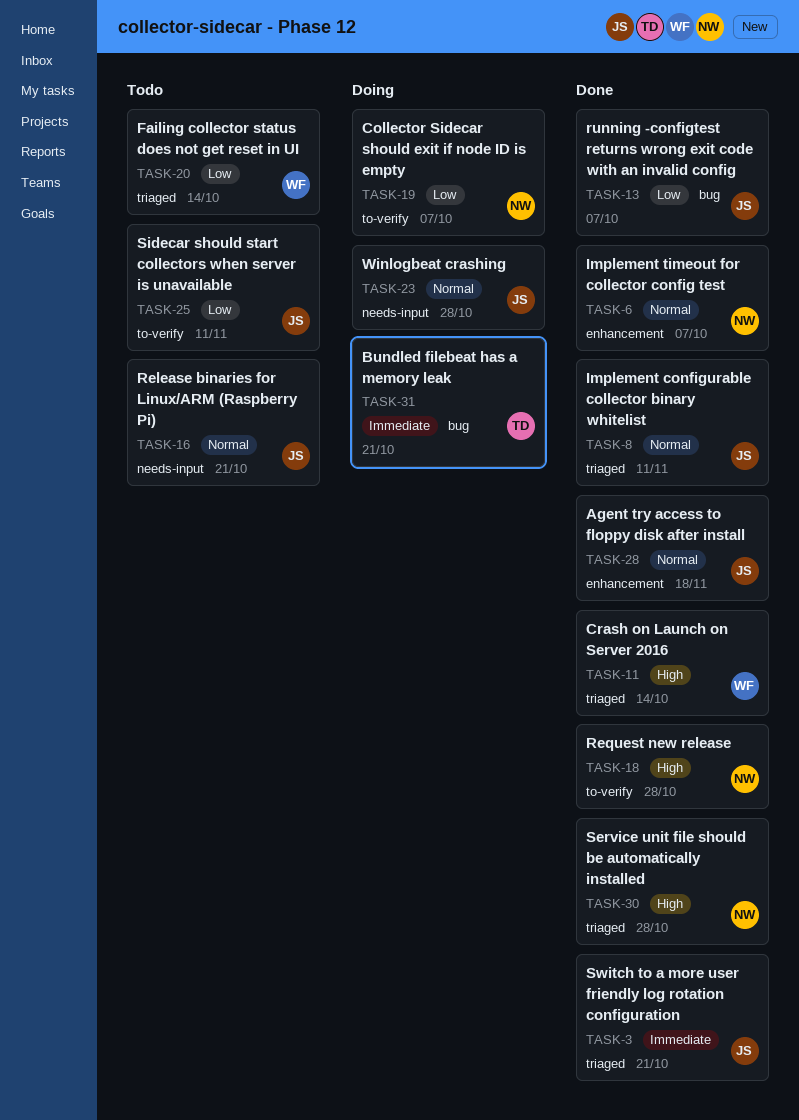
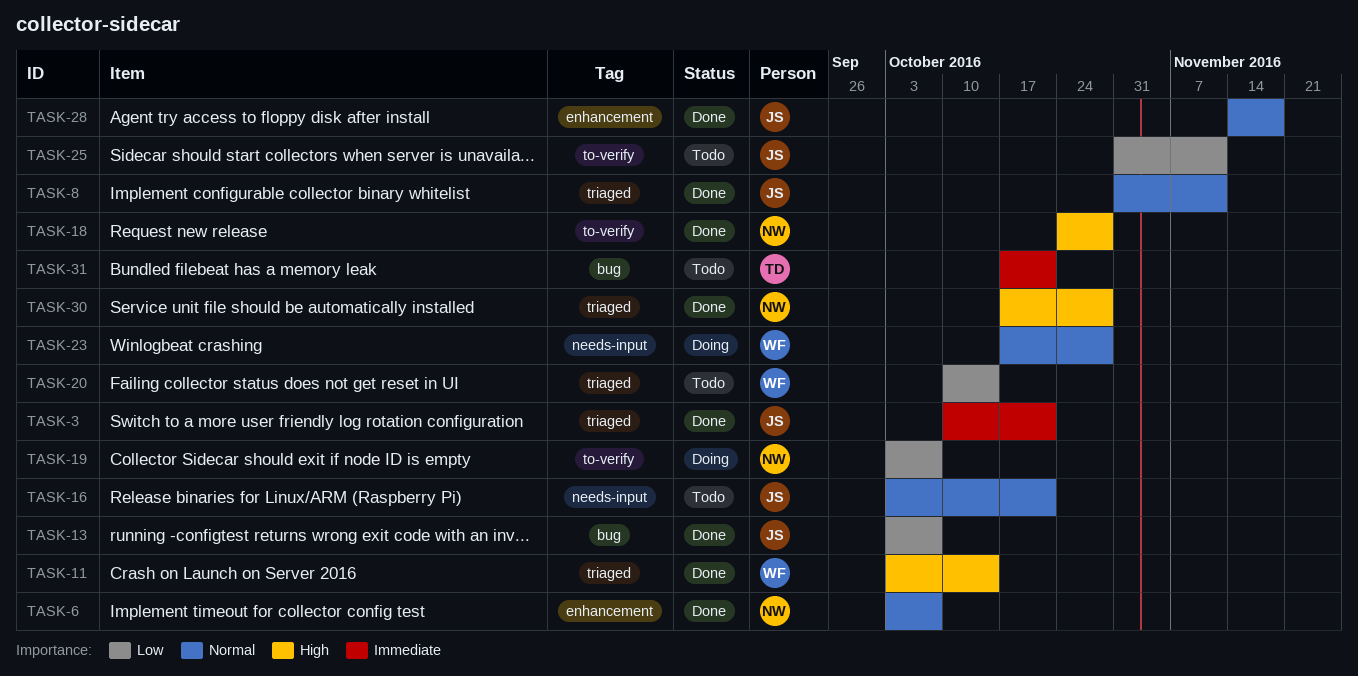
TASK-23, owner: JS -> WF
TASK-31, status: Doing -> Todo

